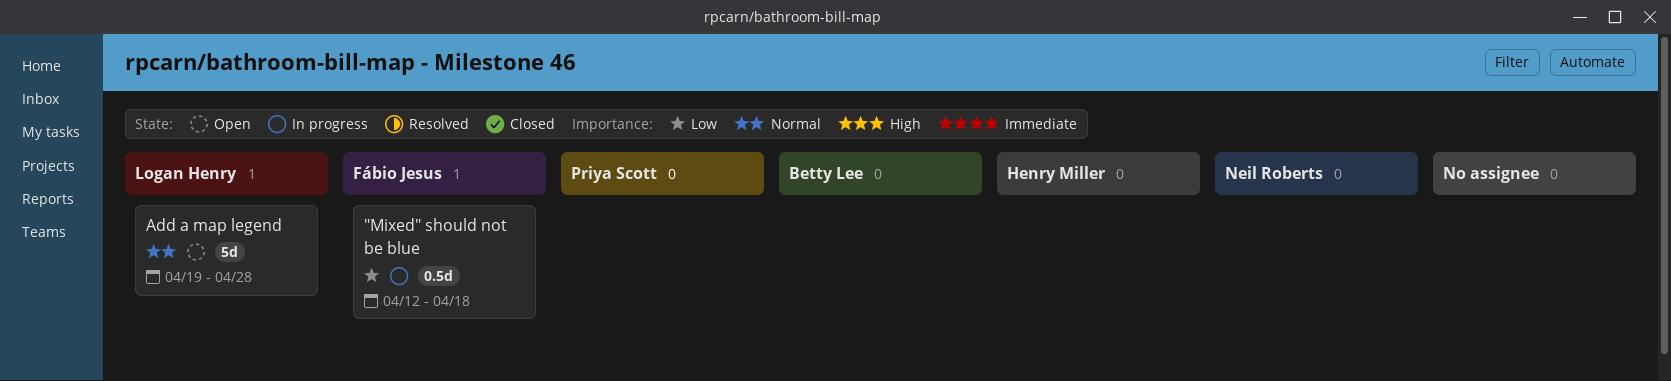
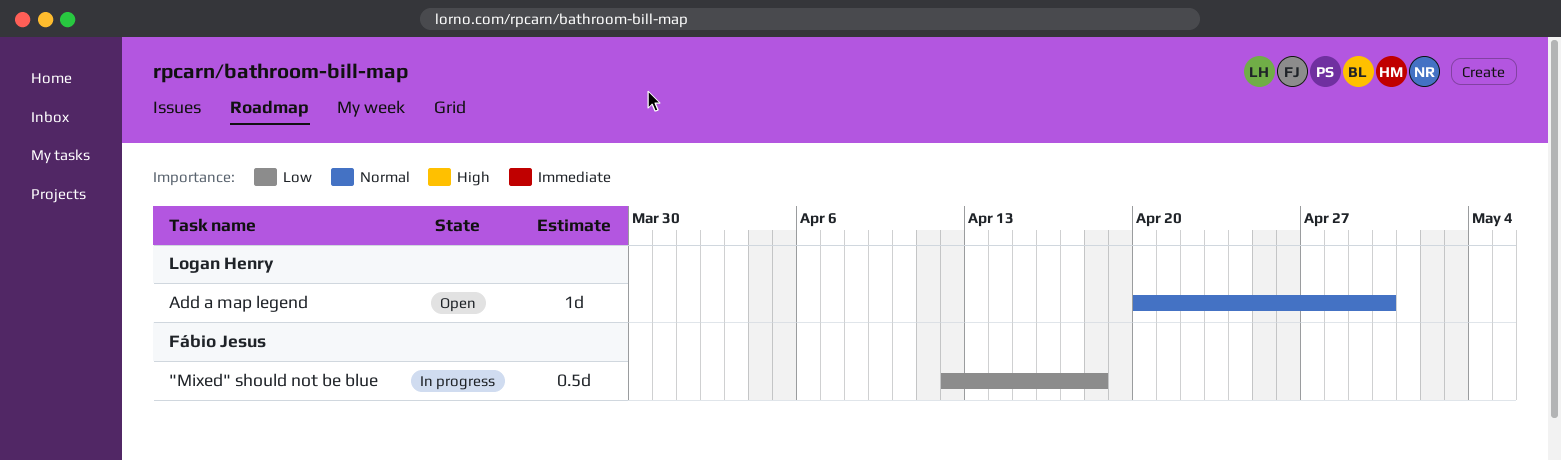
Add a map legend, estimate: 5d -> 1d
Add a map legend, start: Apr 19 -> Apr 20
Add a map legend, due: Apr 28 -> Apr 30

